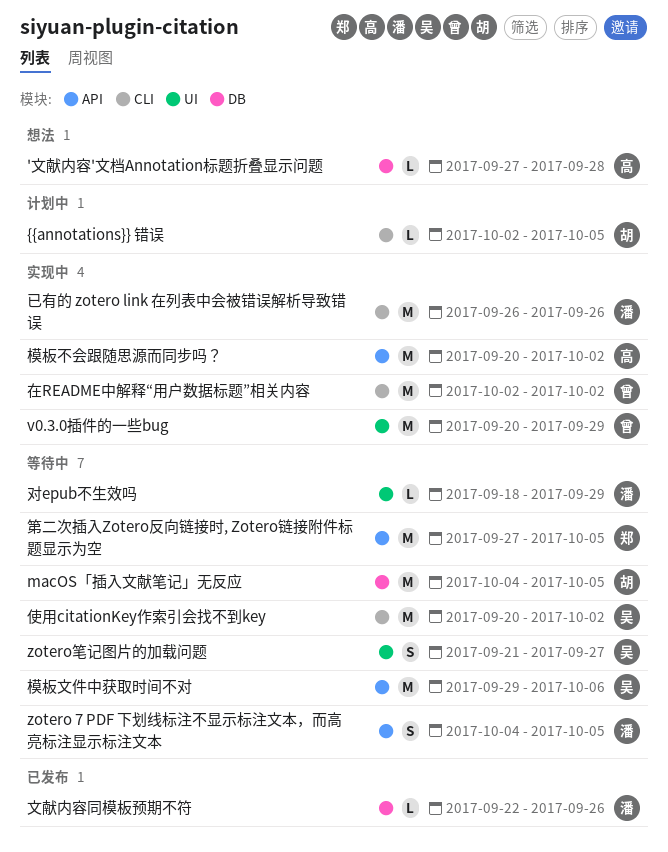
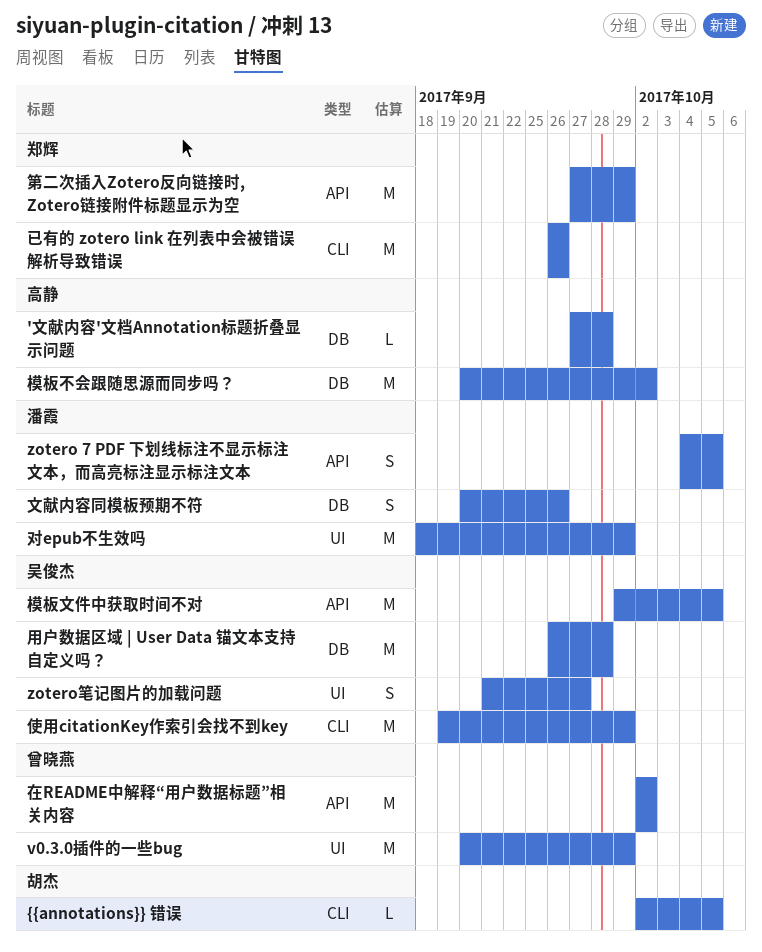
macOS「插入文献笔记」无反应: present -> none
使用citationKey作索引会找不到key, start: Sep 20 -> Sep 19
使用citationKey作索引会找不到key, due: Oct 2 -> Sep 29
在README中解释“用户数据标题”相关内容, label: CLI -> API
对epub不生效吗, estimate: L -> M
已有的 zotero link 在列表中会被错误解析导致错误, owner: 潘霞 -> 郑辉
文献内容同模板预期不符, estimate: L -> S
文献内容同模板预期不符, start: Sep 22 -> Sep 20
模板不会跟随思源而同步吗？, label: API -> DB
模板文件中获取时间不对, due: Oct 6 -> Oct 5
用户数据区域 | User Data 锚文本支持自定义吗？: none -> present
第二次插入Zotero反向链接时, Zotero链接附件标题显示为空, due: Oct 5 -> Sep 29

